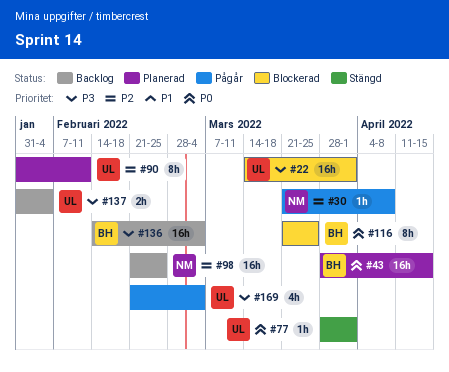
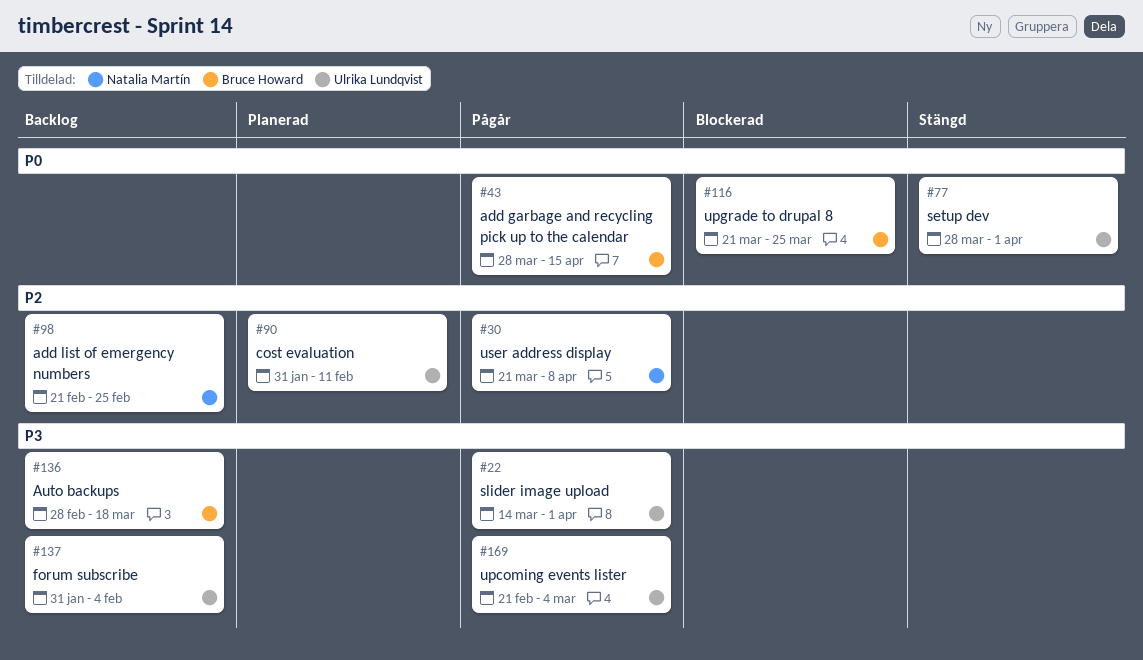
#22, status: Blockerad -> Pågår
#43, status: Planerad -> Pågår
#136, start: Feb 14 -> Feb 28
#136, due: Mar 4 -> Mar 18

